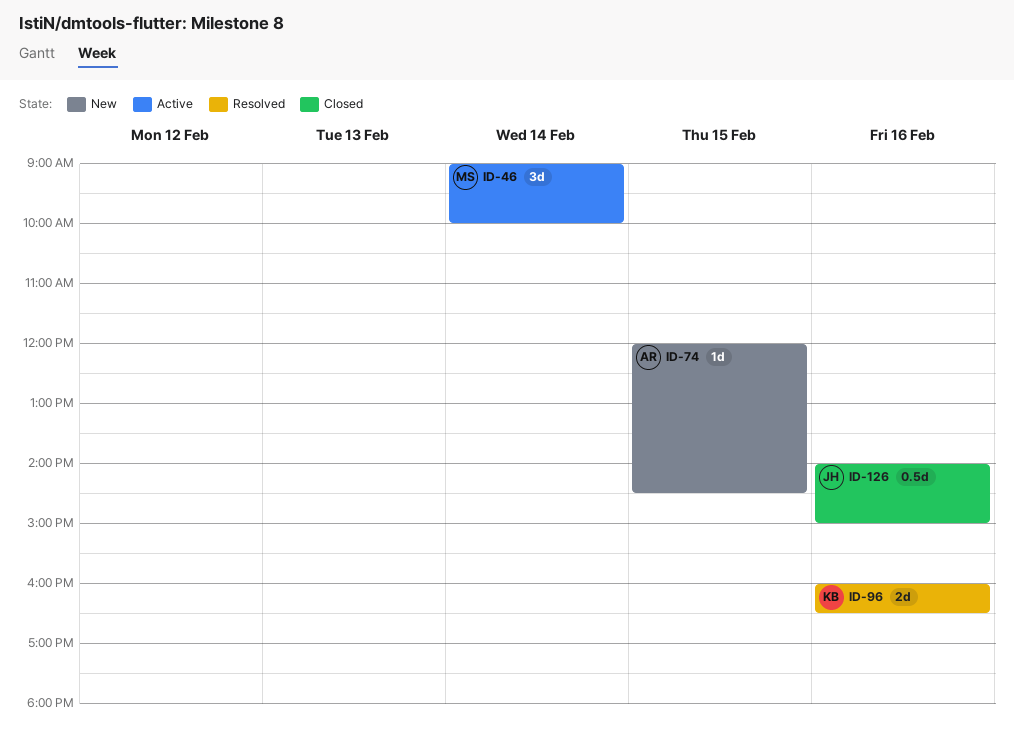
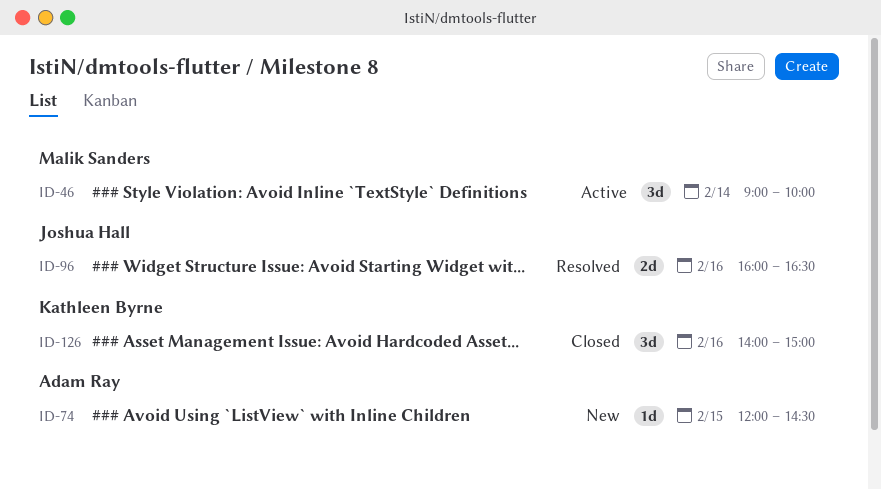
ID-96, owner: Kathleen Byrne -> Joshua Hall
ID-126, owner: Joshua Hall -> Kathleen Byrne
ID-126, estimate: 0.5d -> 3d

